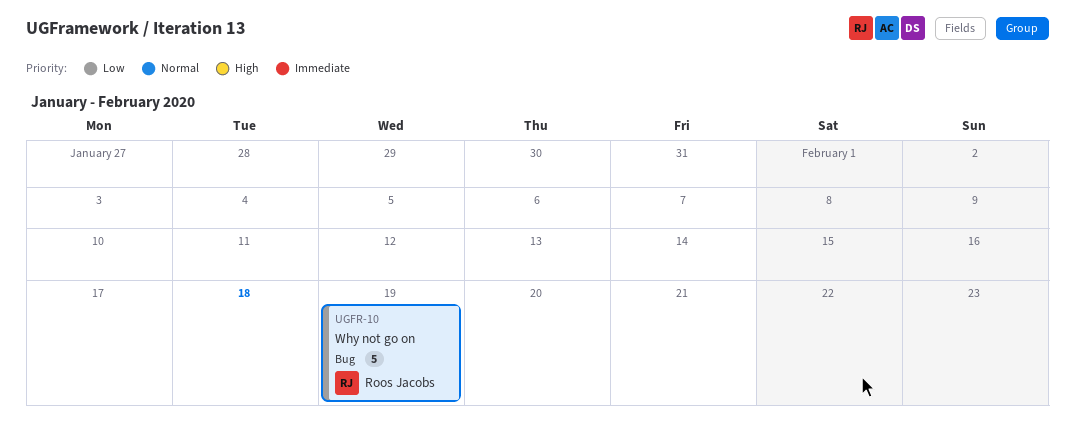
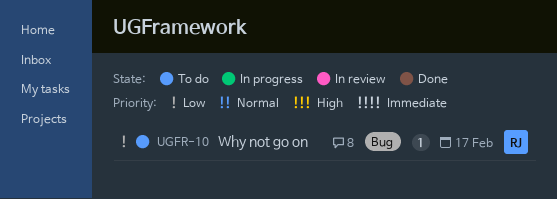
UGFR-10, estimate: 5 -> 1
UGFR-10, due: Feb 19 -> Feb 17

